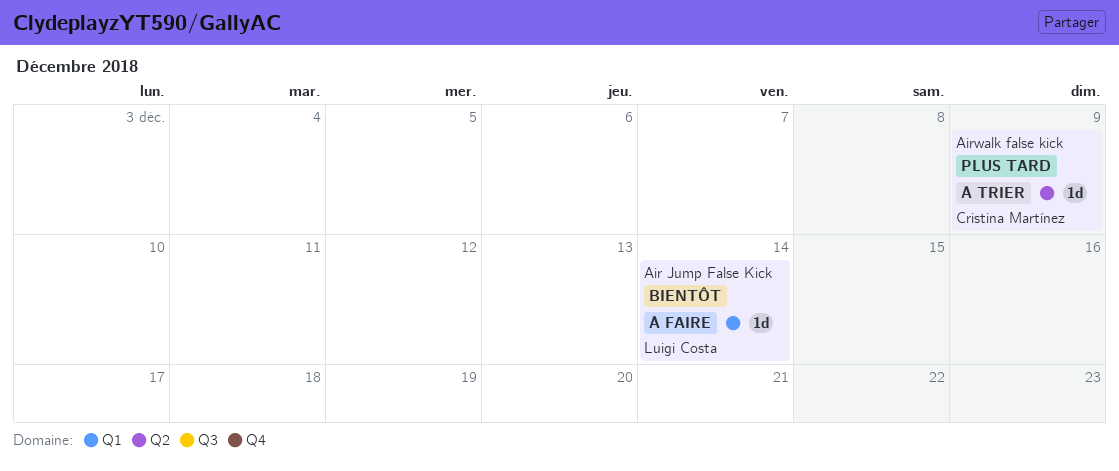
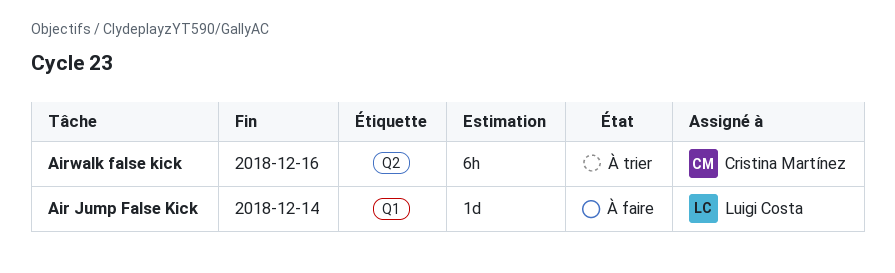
Airwalk false kick, estimate: 1d -> 6h
Airwalk false kick, due: Dec 9 -> Dec 16

